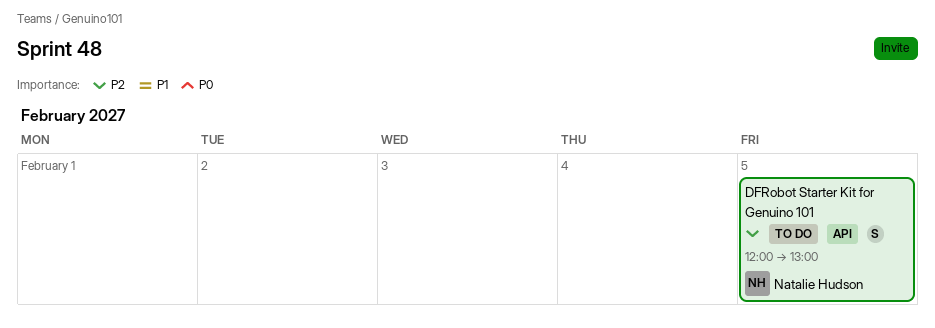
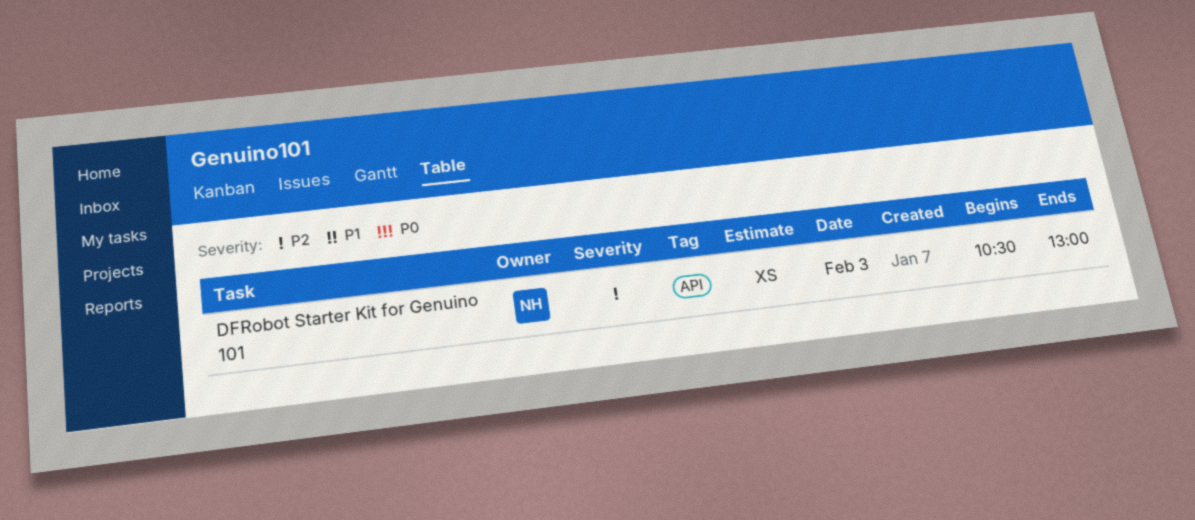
DFRobot Starter Kit for Genuino 101, estimate: S -> XS
DFRobot Starter Kit for Genuino 101, day: Feb 5 -> Feb 3
DFRobot Starter Kit for Genuino 101, begins: 12:00 -> 10:30

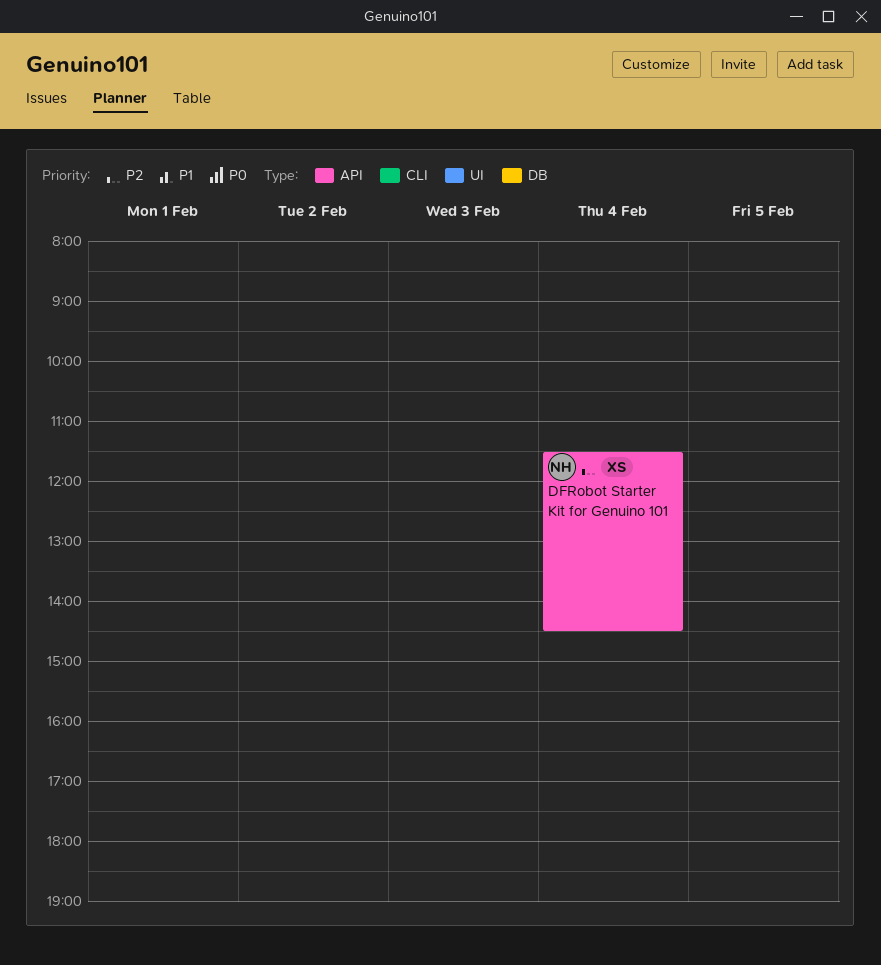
DFRobot Starter Kit for Genuino 101, day: Feb 3 -> Feb 4
DFRobot Starter Kit for Genuino 101, begins: 10:30 -> 11:30
DFRobot Starter Kit for Genuino 101, ends: 13:00 -> 14:30

